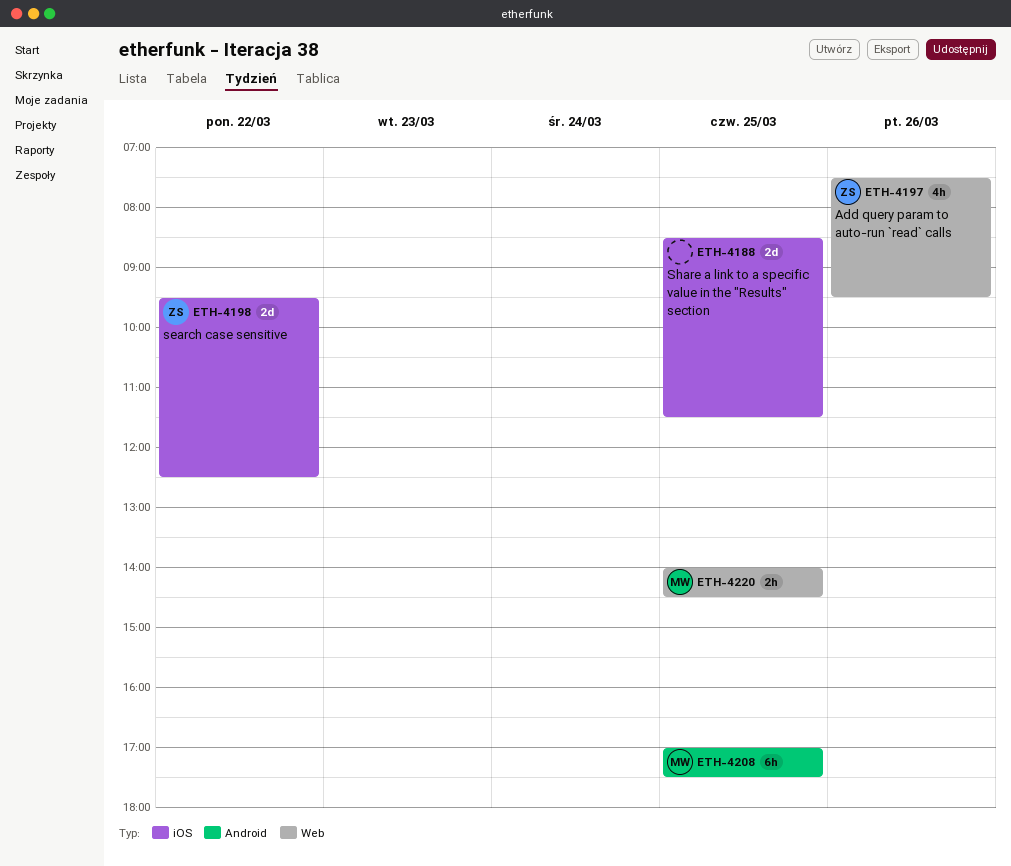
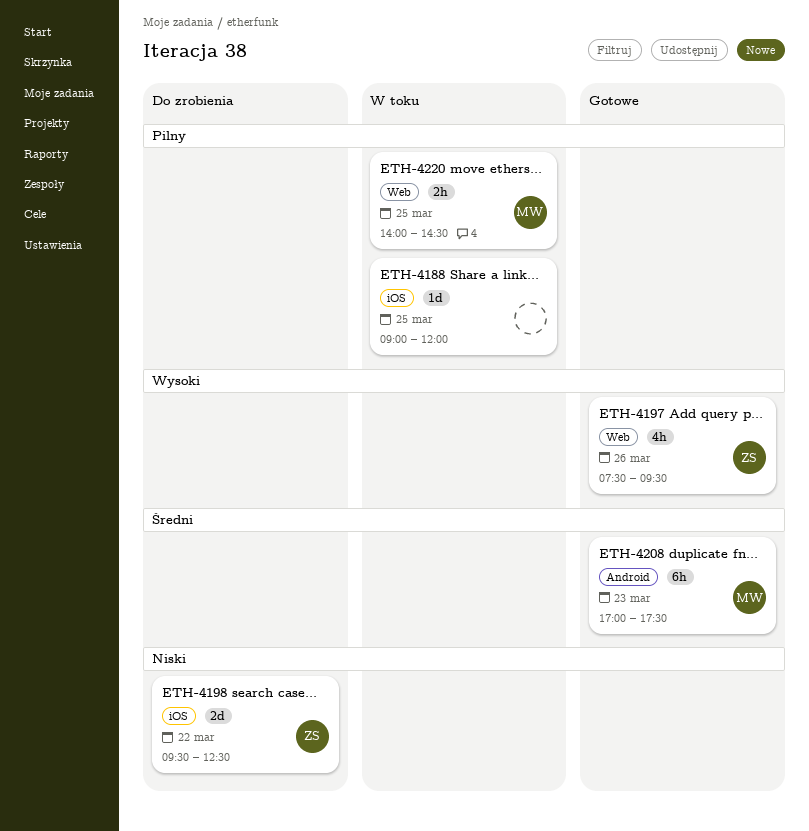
ETH-4188, estimate: 2d -> 1d
ETH-4188, begins: 08:30 -> 09:00
ETH-4188, ends: 11:30 -> 12:00
ETH-4208, day: Mar 25 -> Mar 23

